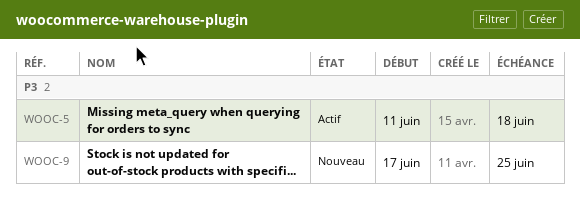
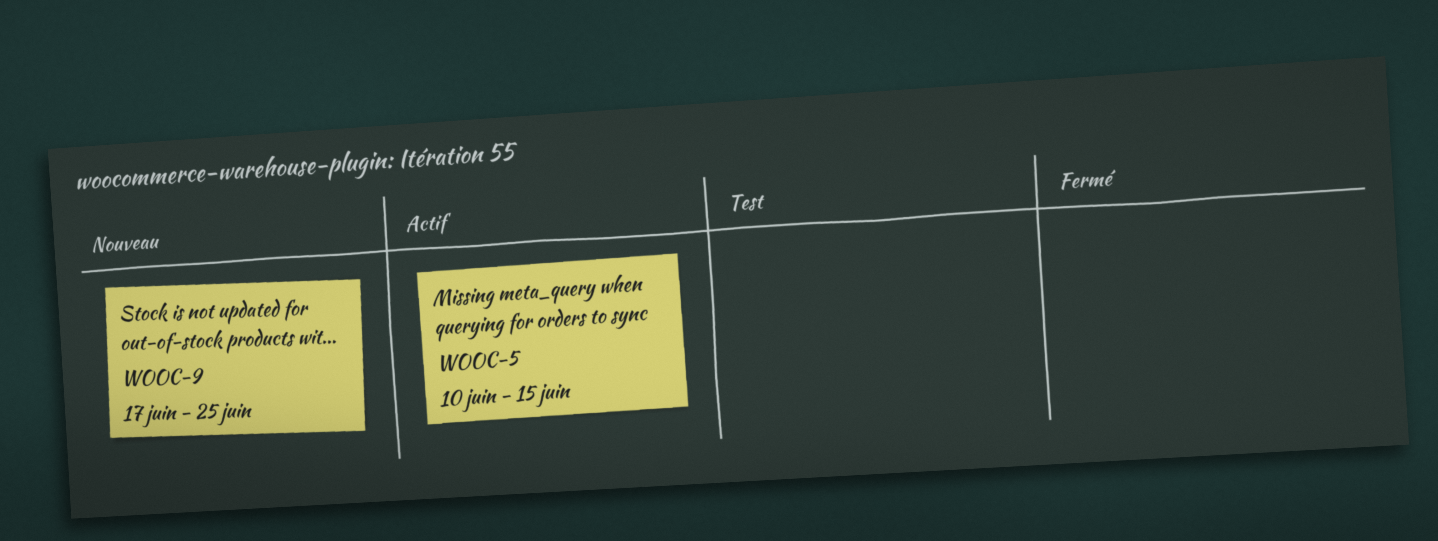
WOOC-5, start: Jun 11 -> Jun 10
WOOC-5, due: Jun 18 -> Jun 15

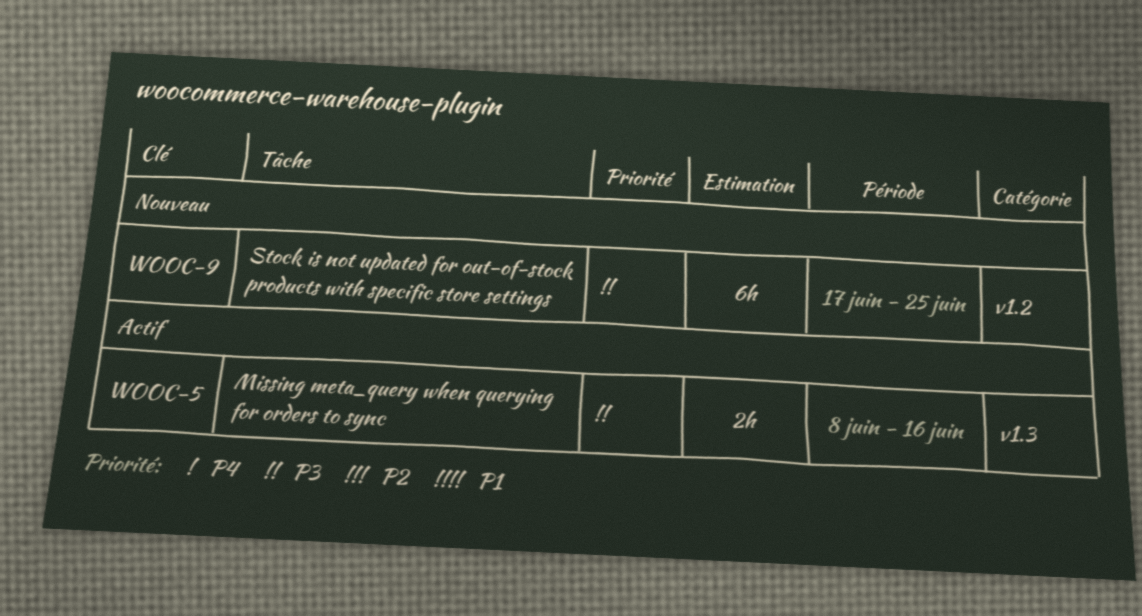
WOOC-5, start: Jun 10 -> Jun 8
WOOC-5, due: Jun 15 -> Jun 16

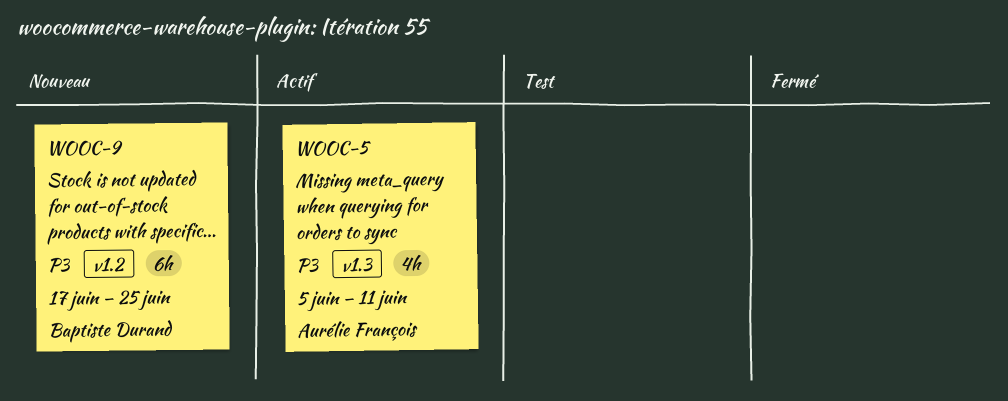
WOOC-5, estimate: 2h -> 4h
WOOC-5, start: Jun 8 -> Jun 5
WOOC-5, due: Jun 16 -> Jun 11

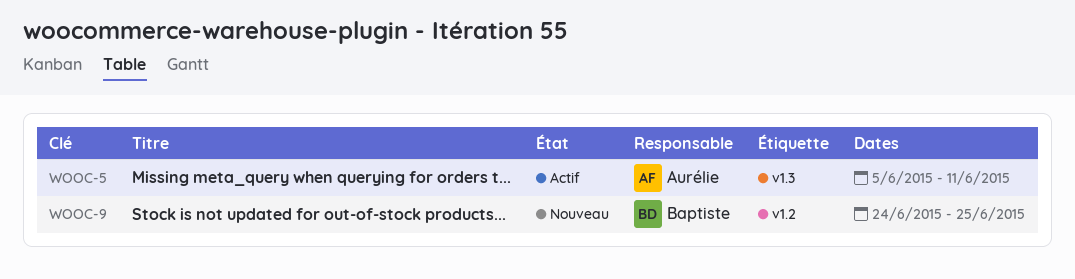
WOOC-9, start: Jun 17 -> Jun 24

